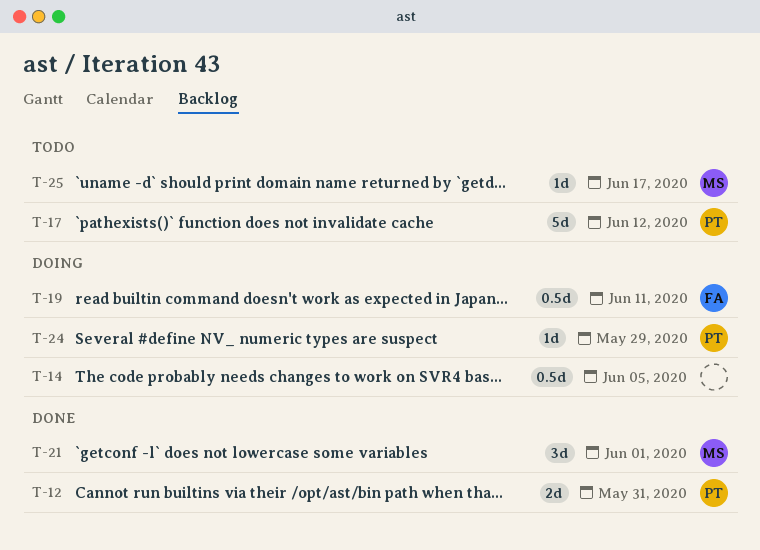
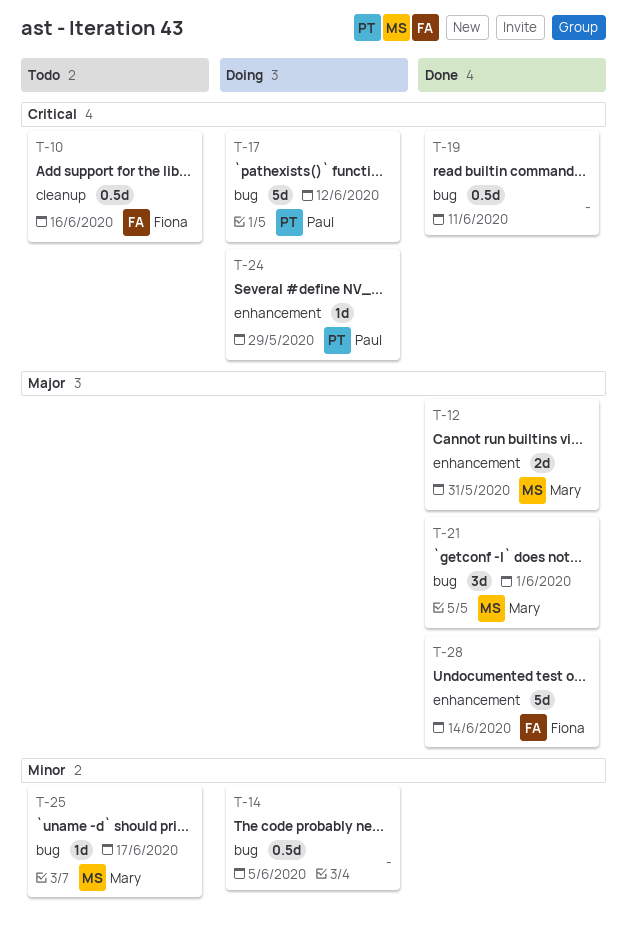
T-10: none -> present
T-12, owner: Paul -> Mary
T-17, status: Todo -> Doing
T-19, status: Doing -> Done
T-19, owner: Fiona -> none
T-28: none -> present

